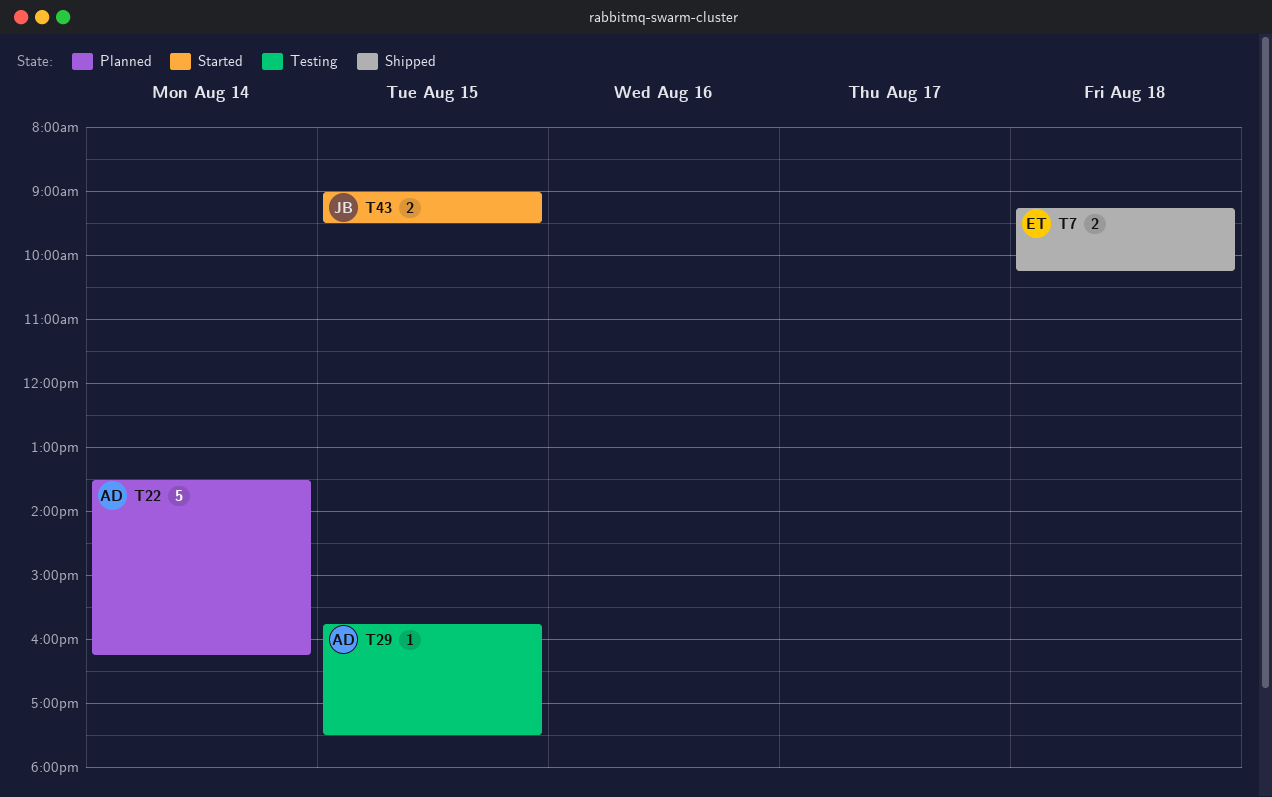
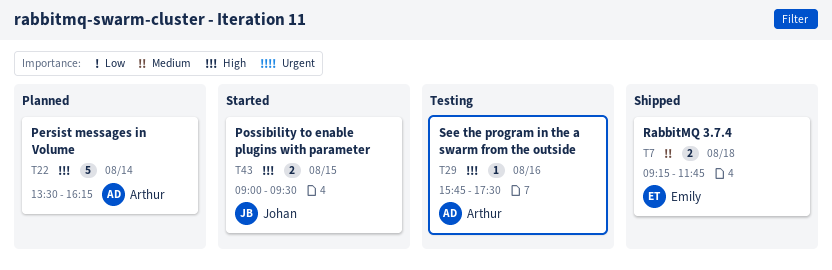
T7, ends: 10:15 -> 11:45
T29, day: Aug 15 -> Aug 16

